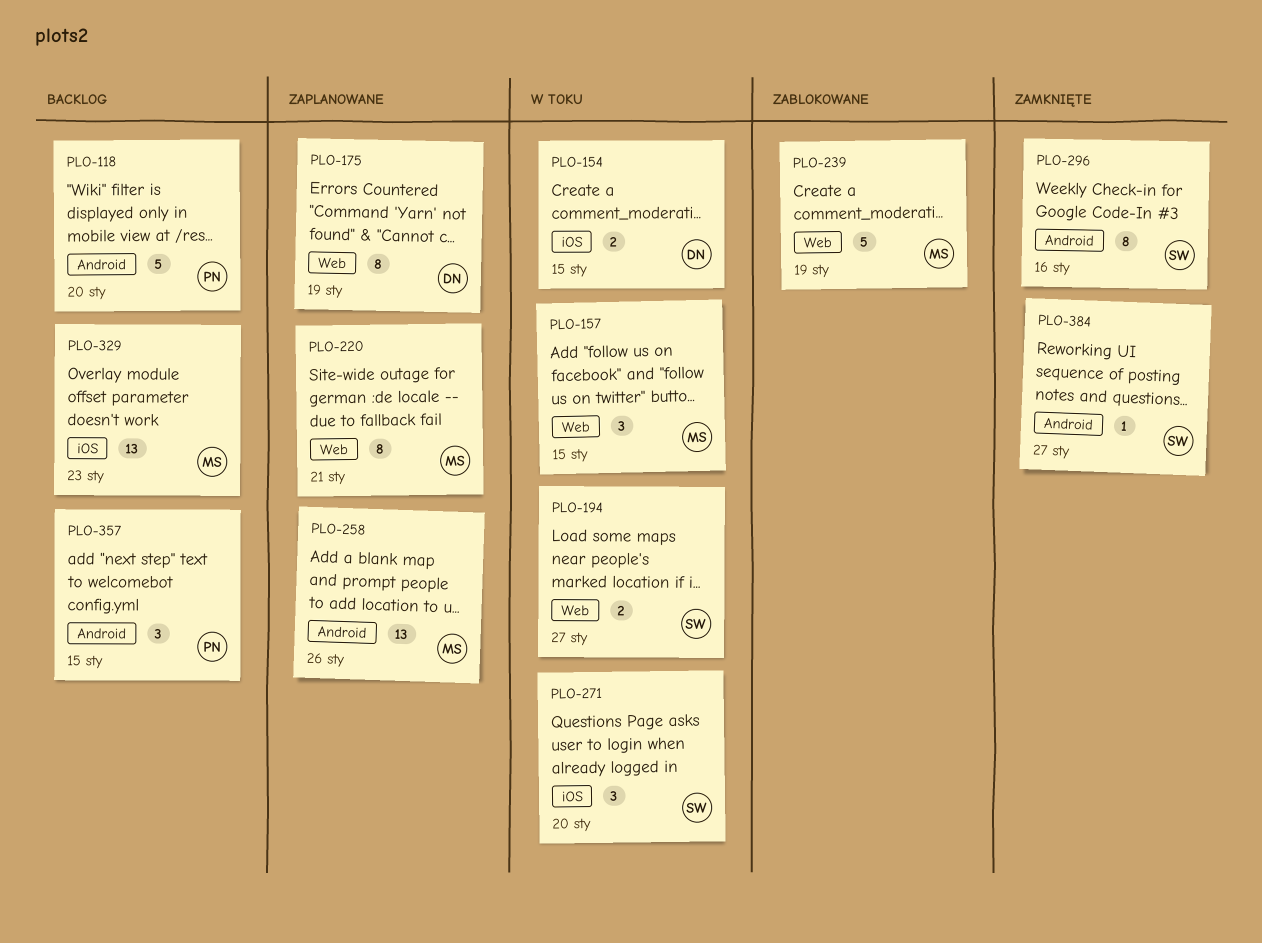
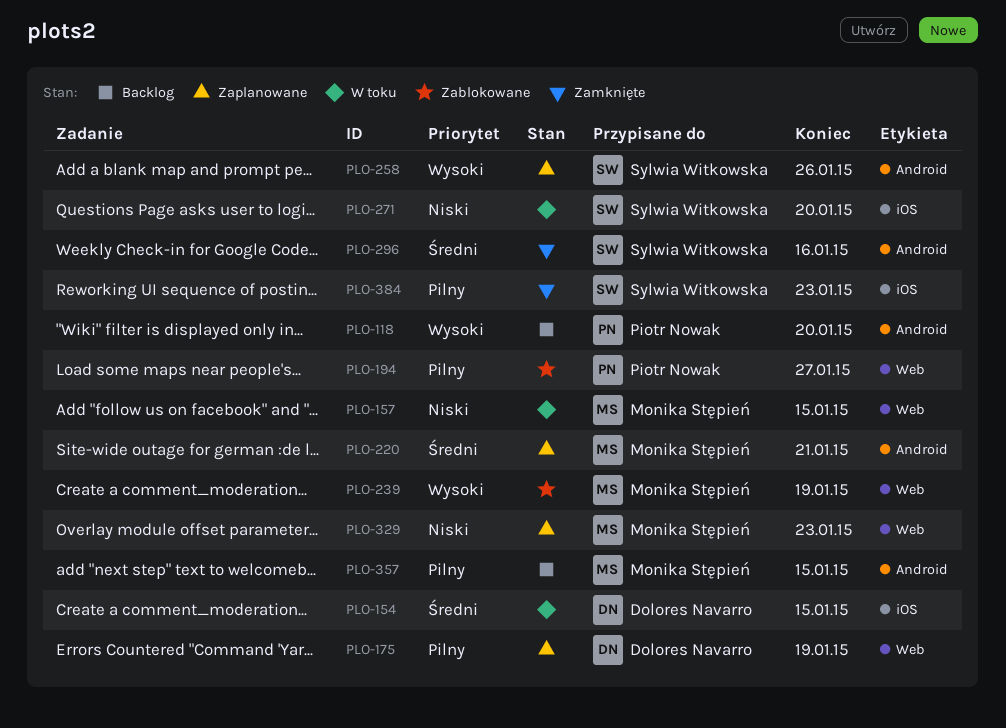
PLO-194, status: W toku -> Zablokowane
PLO-194, owner: Sylwia Witkowska -> Piotr Nowak
PLO-220, label: Web -> Android
PLO-258, owner: Monika Stępień -> Sylwia Witkowska
PLO-329, status: Backlog -> Zaplanowane
PLO-329, label: iOS -> Web
PLO-357, owner: Piotr Nowak -> Monika Stępień
PLO-384, label: Android -> iOS
PLO-384, due: Jan 27 -> Jan 23

